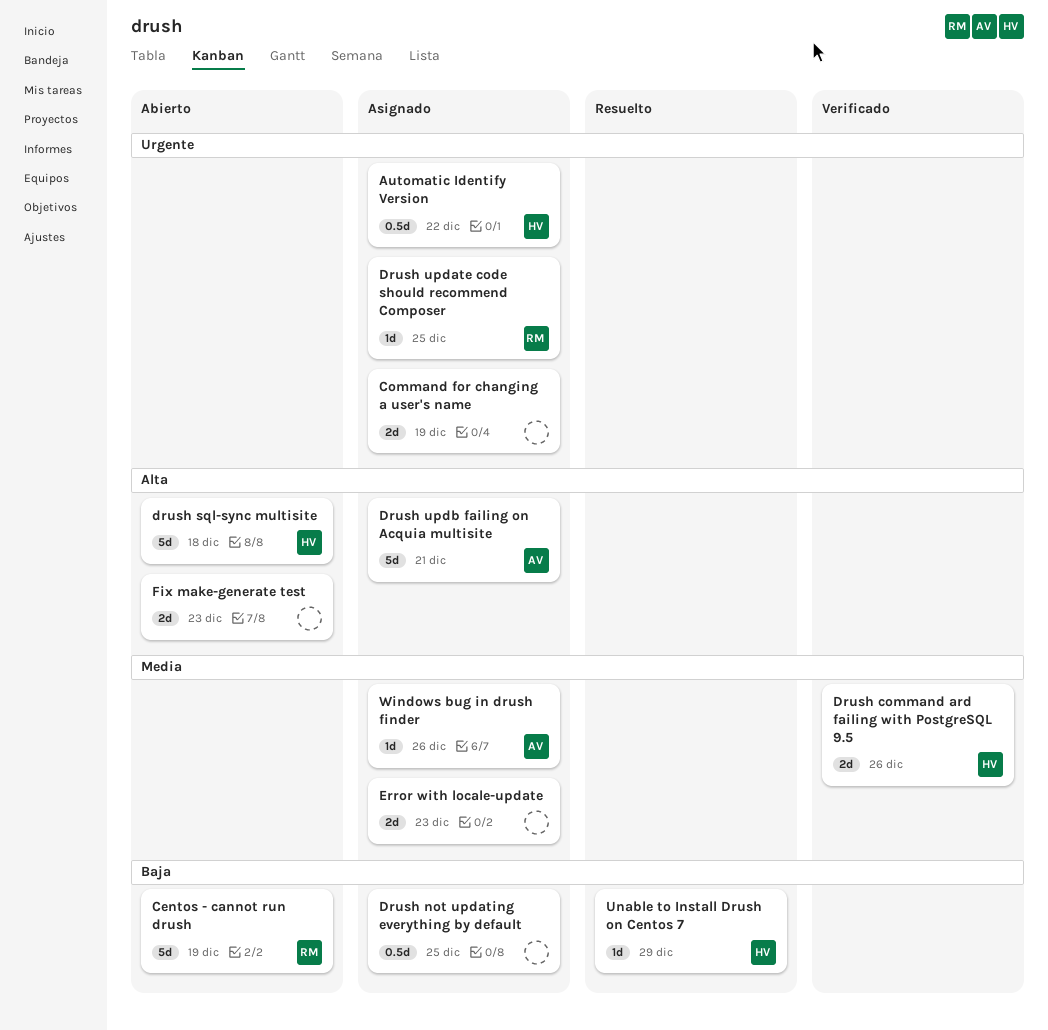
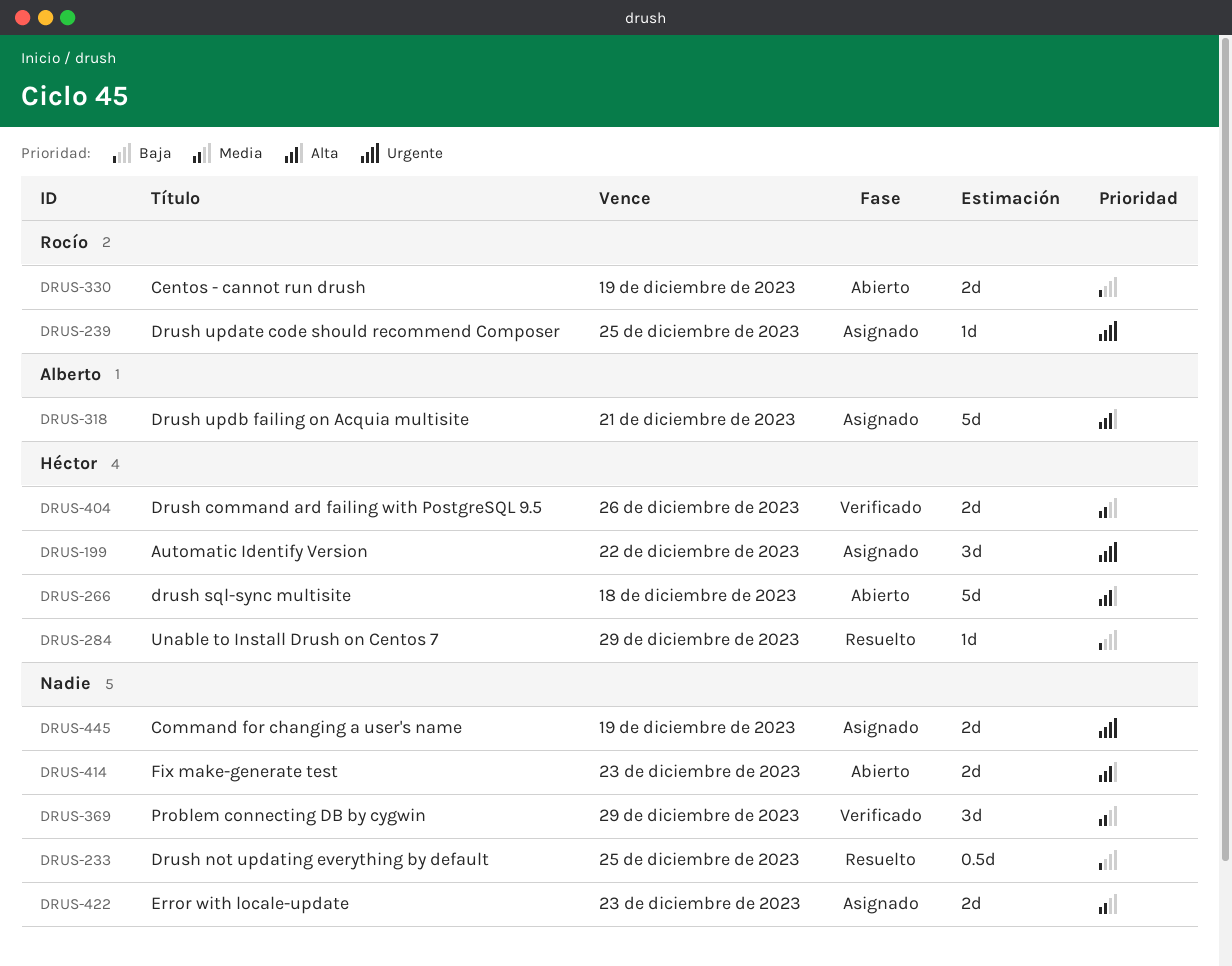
Automatic Identify Version, estimate: 0.5d -> 3d
Centos - cannot run drush, estimate: 5d -> 2d
Drush not updating everything by default, status: Asignado -> Resuelto
Problem connecting DB by cygwin: none -> present
Windows bug in drush finder: present -> none

